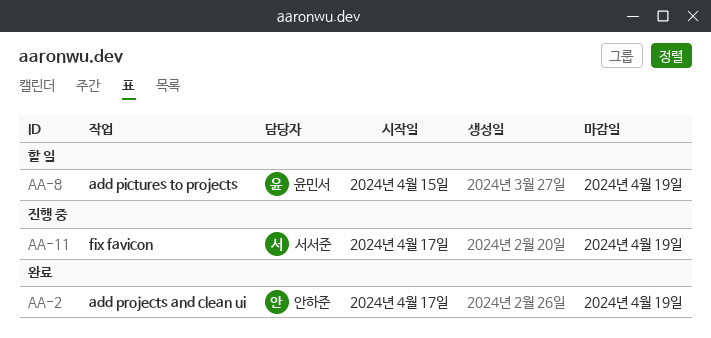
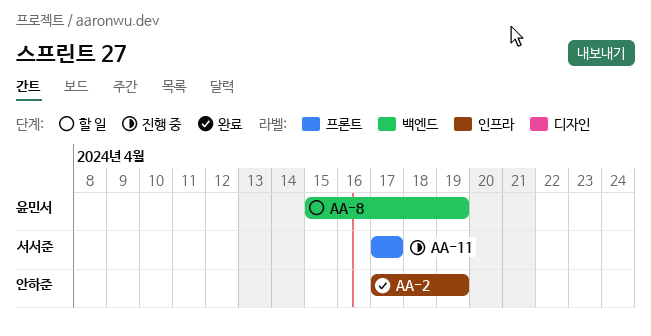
AA-11, due: Apr 19 -> Apr 17

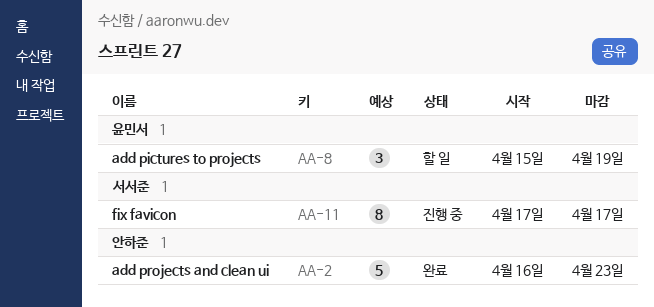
AA-2, start: Apr 17 -> Apr 16
AA-2, due: Apr 19 -> Apr 23

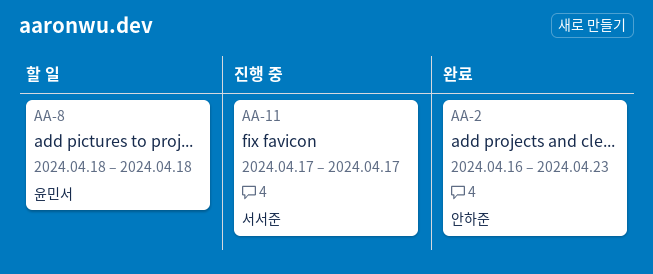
AA-8, start: Apr 15 -> Apr 18
AA-8, due: Apr 19 -> Apr 18

